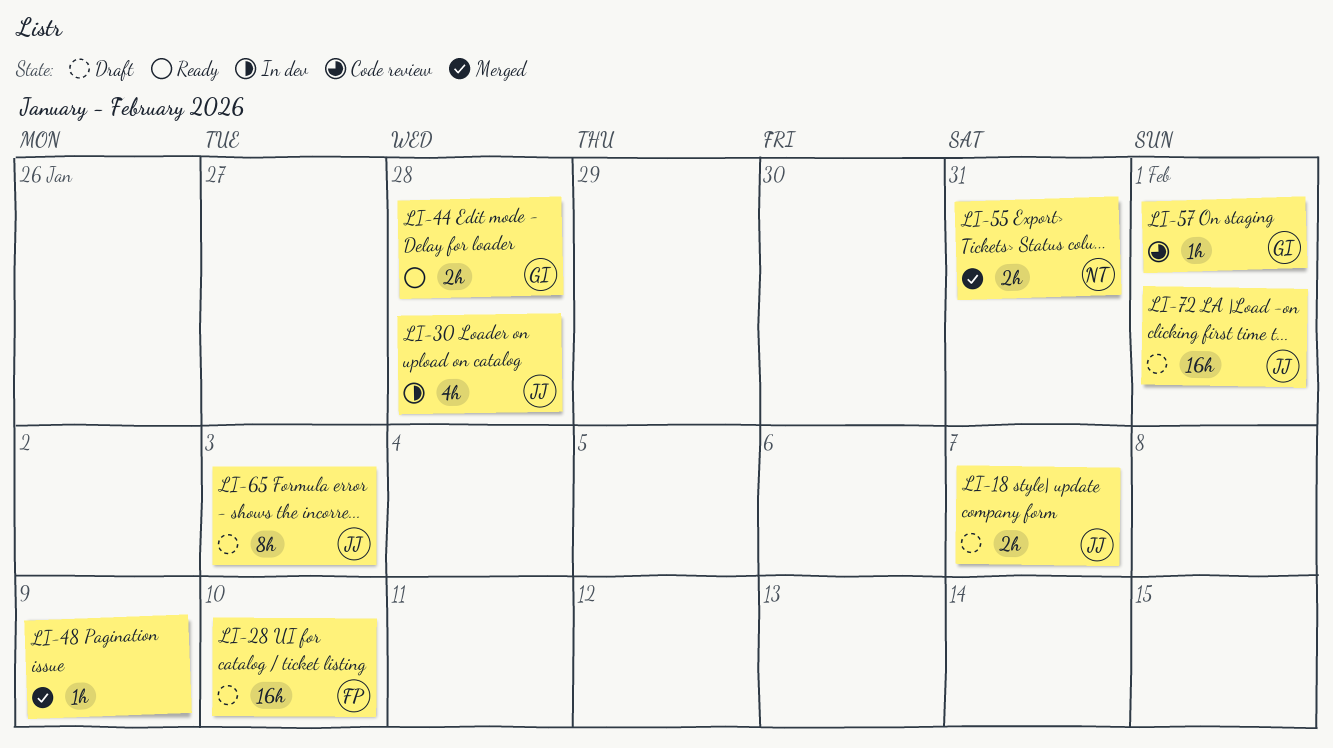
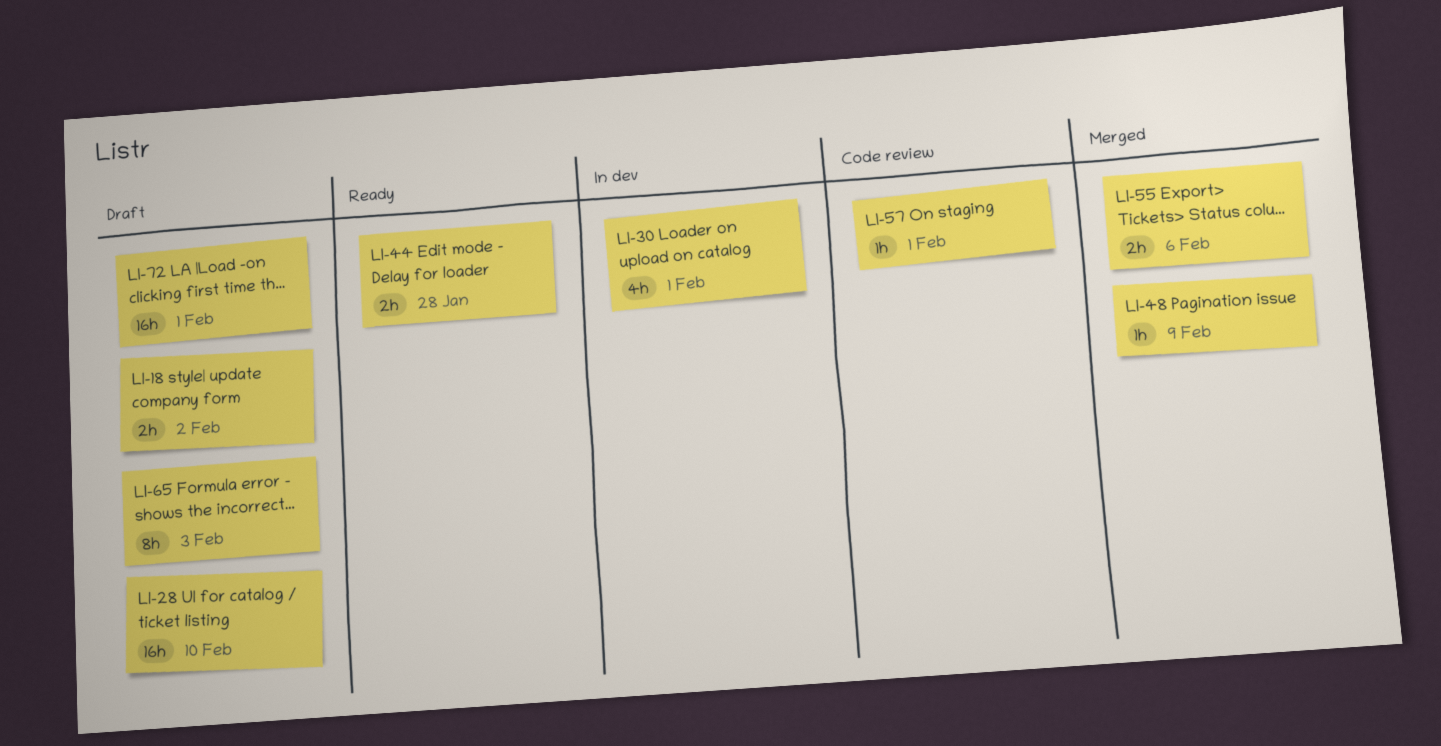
LI-18, due: Feb 7 -> Feb 2
LI-30, due: Jan 28 -> Feb 1
LI-55, due: Jan 31 -> Feb 6

